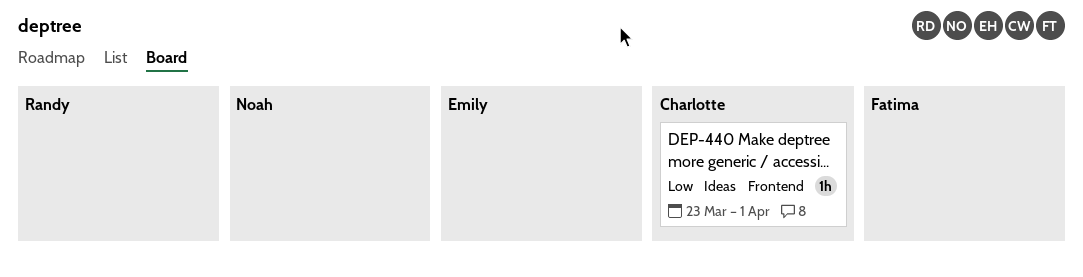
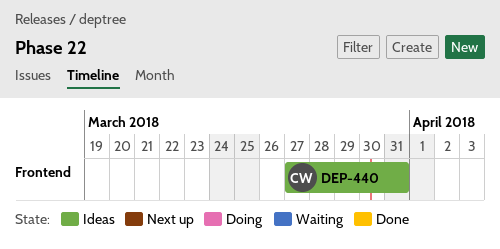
DEP-440, start: Mar 23 -> Mar 27
DEP-440, due: Apr 1 -> Mar 31

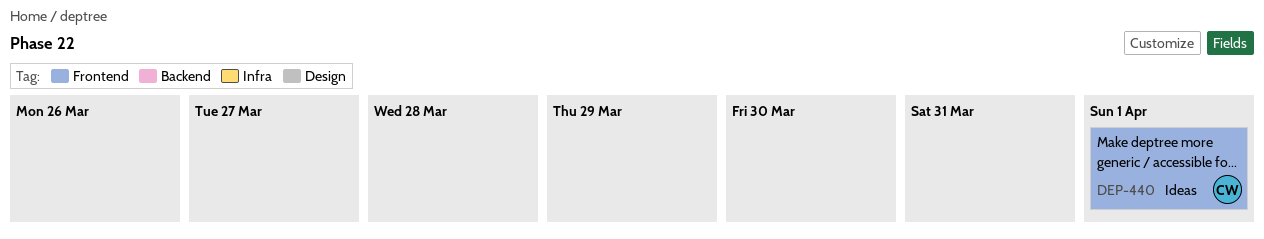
DEP-440, due: Mar 31 -> Apr 1

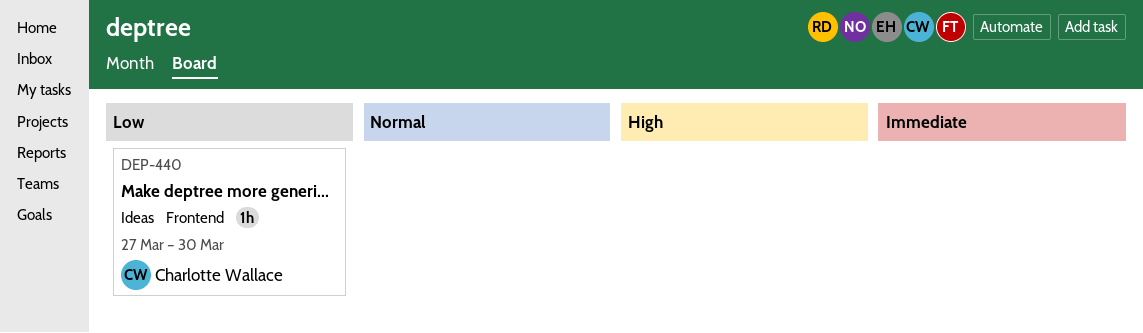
DEP-440, due: Apr 1 -> Mar 30

